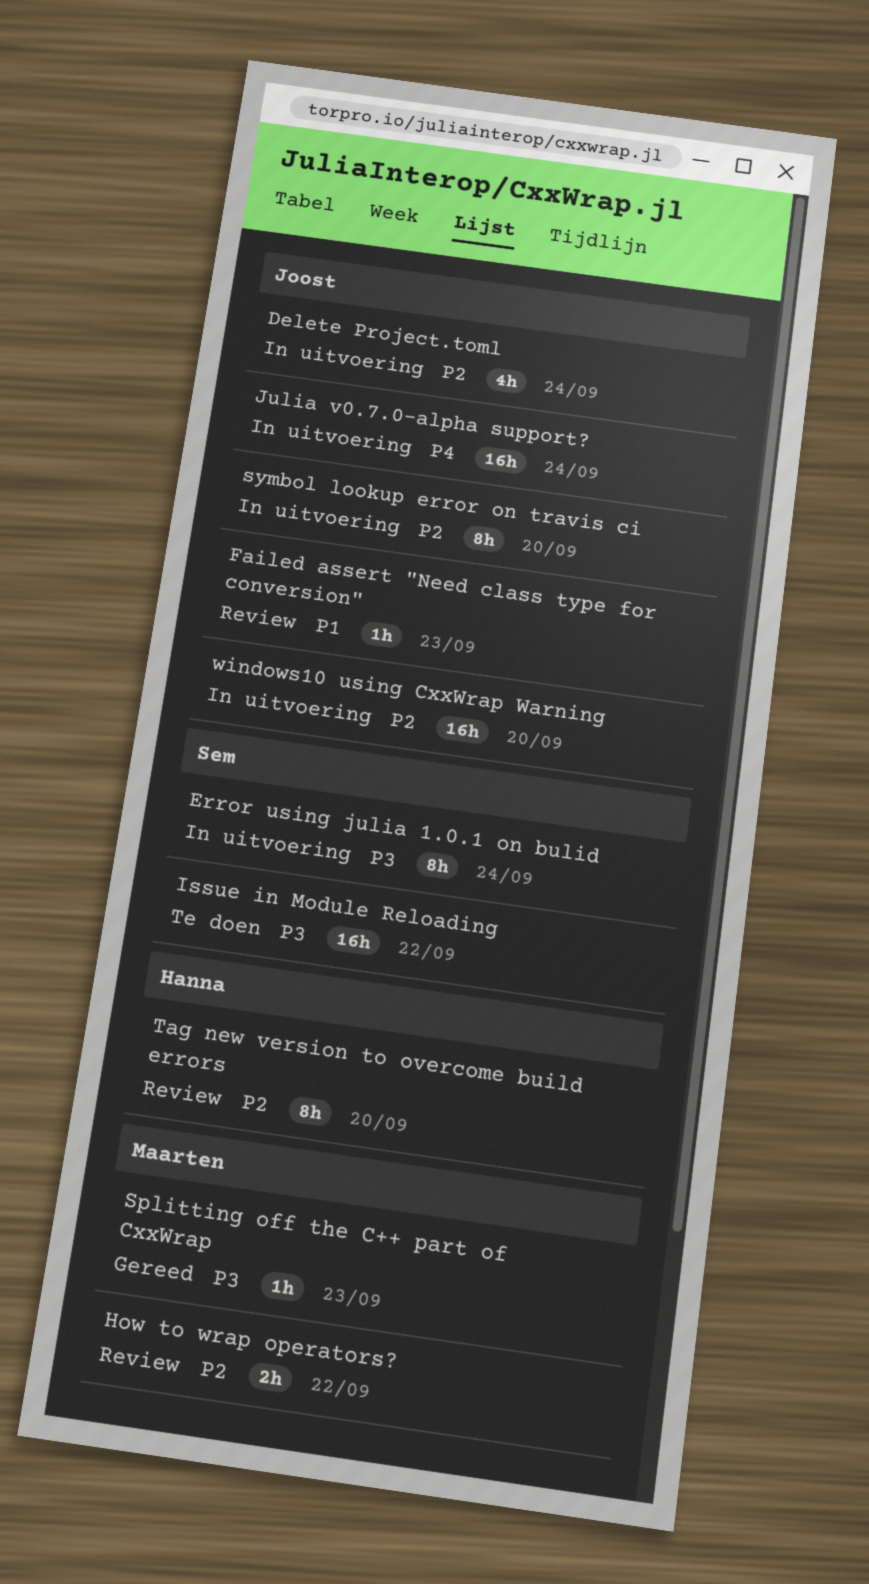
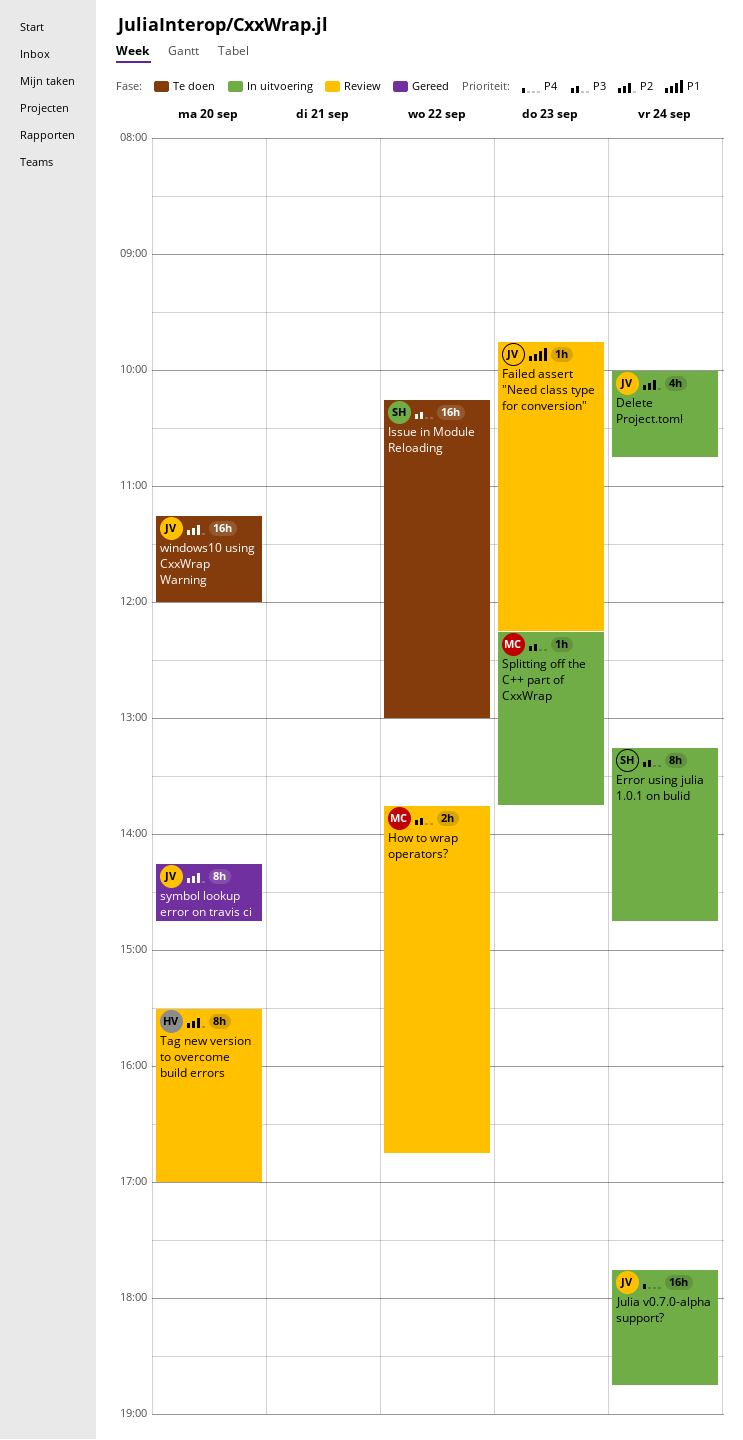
How to wrap operators?, priority: P2 -> P3
Splitting off the C++ part of CxxWrap, status: Gereed -> In uitvoering
symbol lookup error on travis ci, status: In uitvoering -> Gereed
windows10 using CxxWrap Warning, status: In uitvoering -> Te doen

